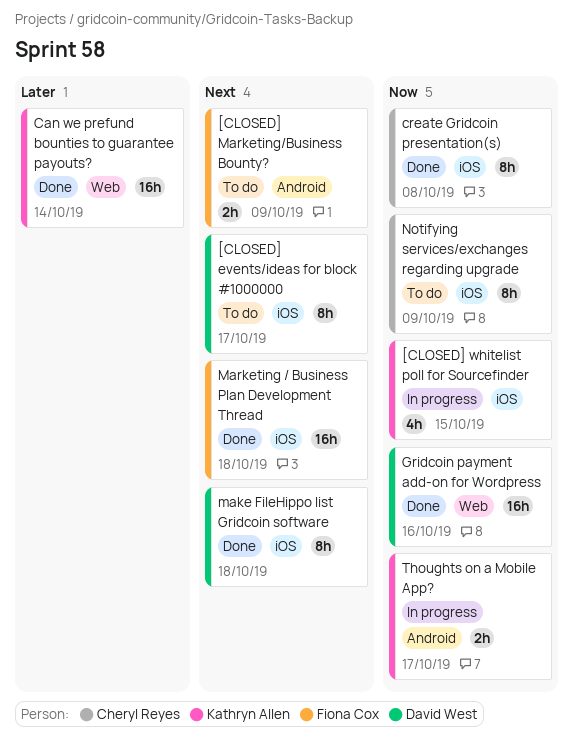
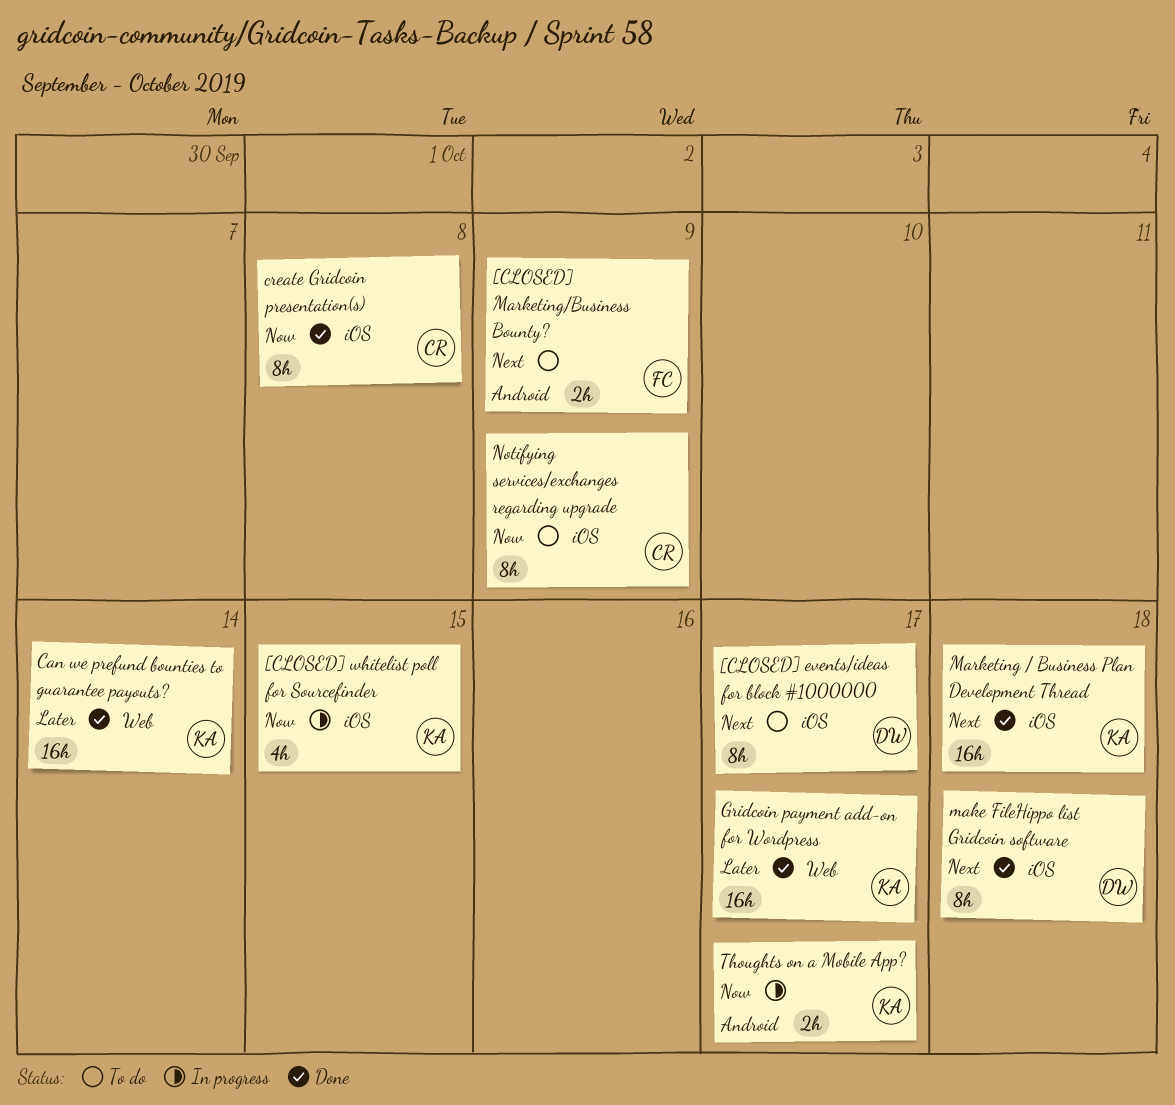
Gridcoin payment add-on for Wordpress, owner: David West -> Kathryn Allen
Gridcoin payment add-on for Wordpress, priority: Now -> Later
Gridcoin payment add-on for Wordpress, due: Oct 16 -> Oct 17
Marketing / Business Plan Development Thread, owner: Fiona Cox -> Kathryn Allen

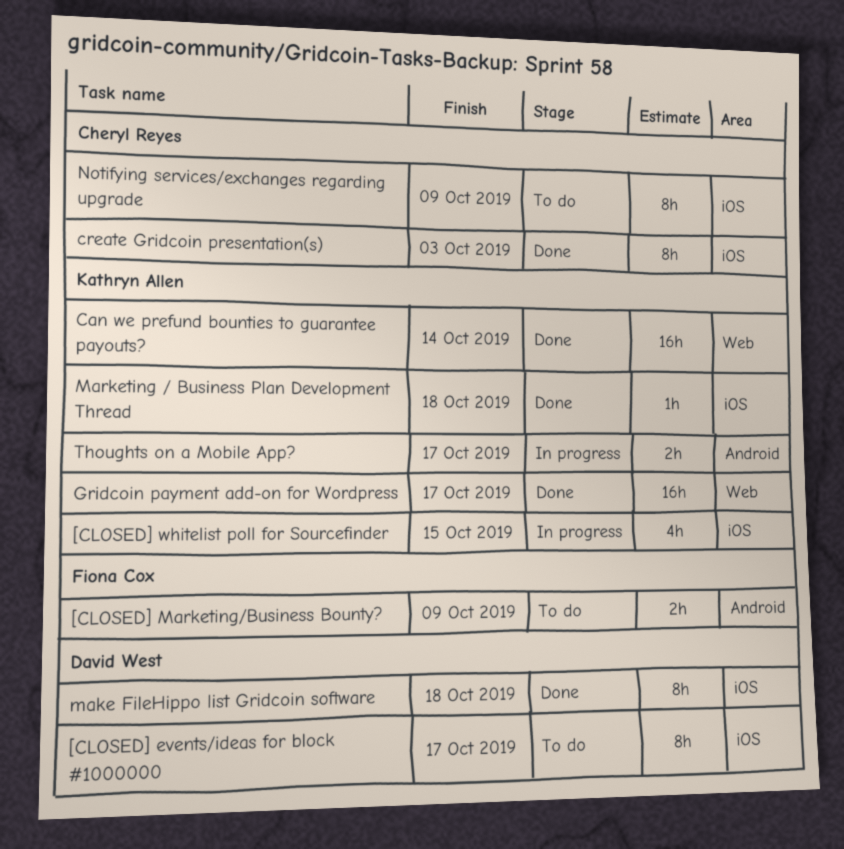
create Gridcoin presentation(s), due: Oct 8 -> Oct 3
Marketing / Business Plan Development Thread, estimate: 16h -> 1h

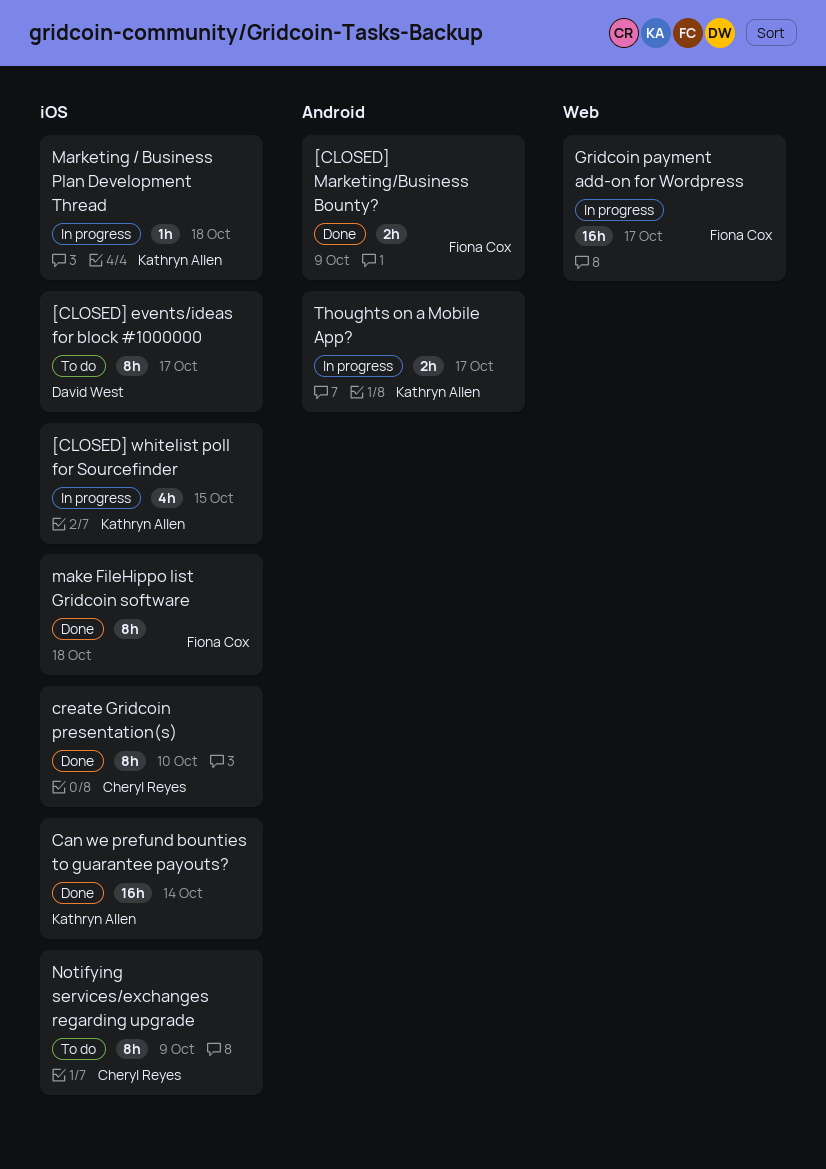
[CLOSED] Marketing/Business Bounty?, status: To do -> Done
Can we prefund bounties to guarantee payouts?, label: Web -> iOS
create Gridcoin presentation(s), due: Oct 3 -> Oct 10
Gridcoin payment add-on for Wordpress, status: Done -> In progress
Gridcoin payment add-on for Wordpress, owner: Kathryn Allen -> Fiona Cox
make FileHippo list Gridcoin software, owner: David West -> Fiona Cox
Marketing / Business Plan Development Thread, status: Done -> In progress

